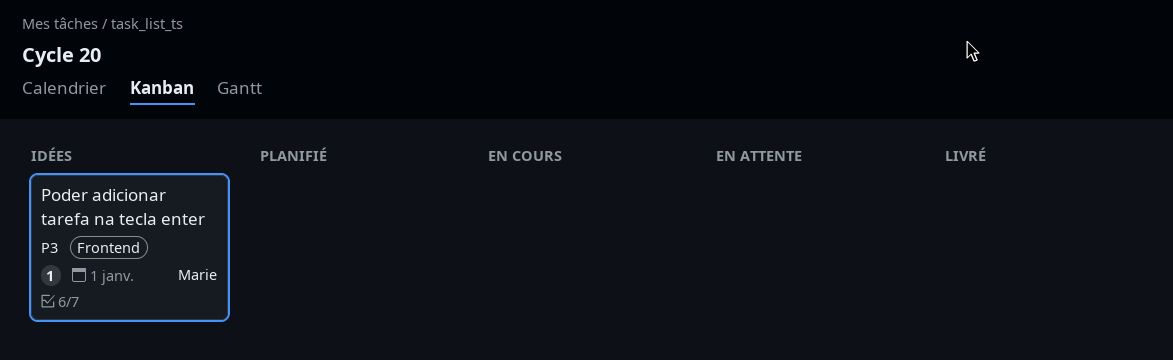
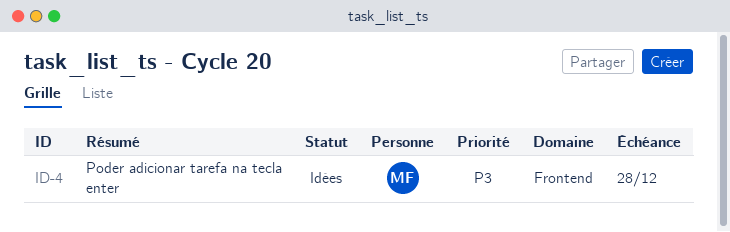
Poder adicionar tarefa na tecla enter, due: Jan 1 -> Dec 28

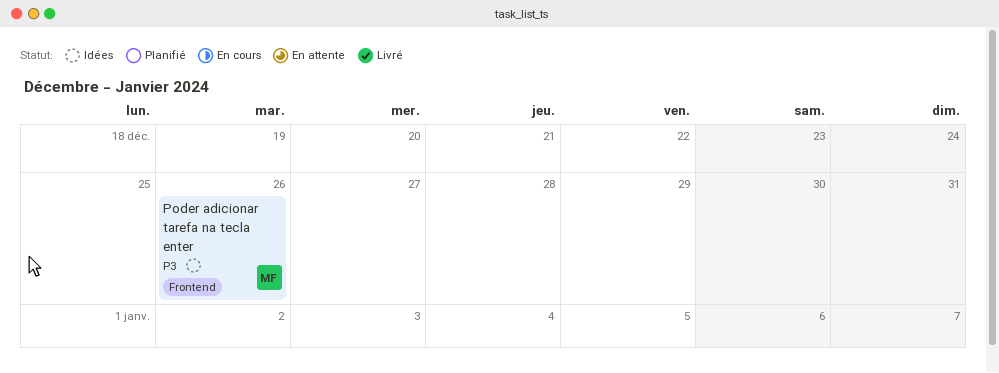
Poder adicionar tarefa na tecla enter, due: Dec 28 -> Dec 26

